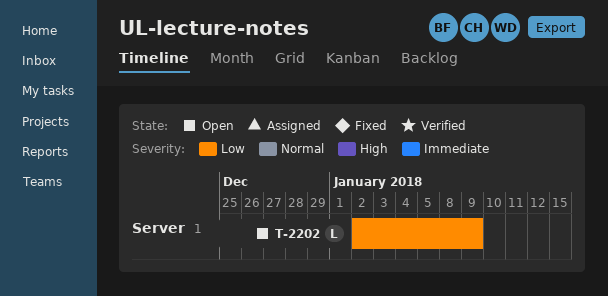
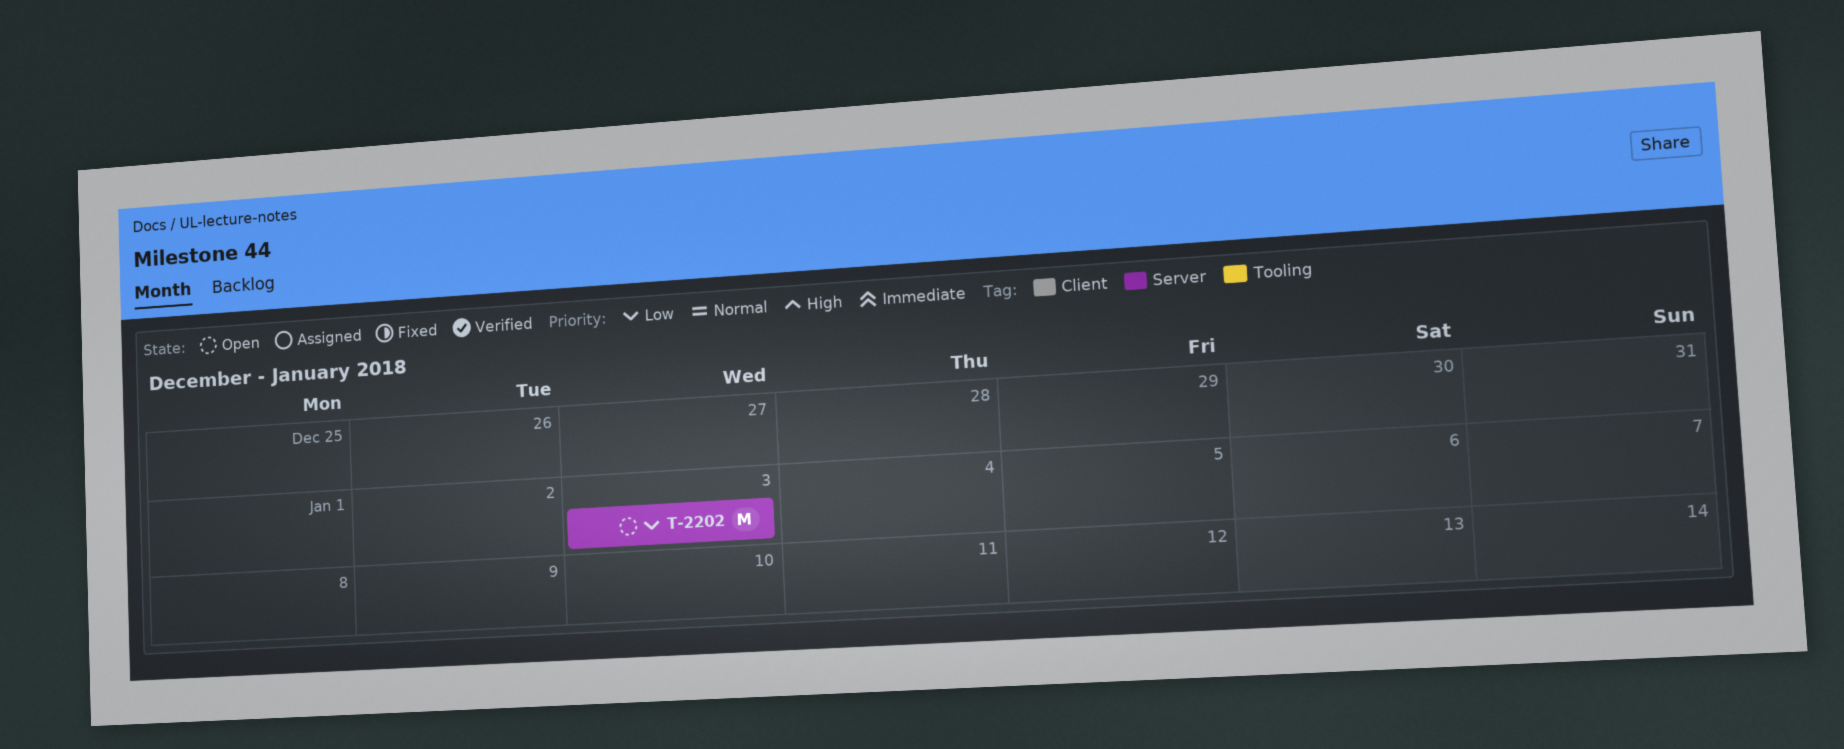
T-2202, estimate: L -> M
T-2202, start: Jan 2 -> Jan 3
T-2202, due: Jan 9 -> Jan 3

